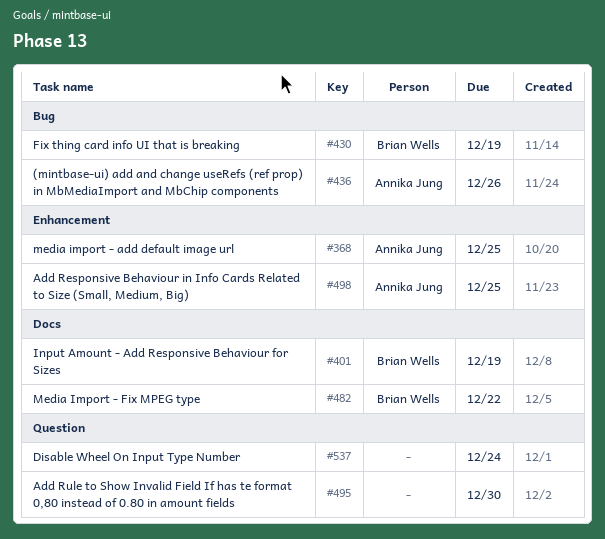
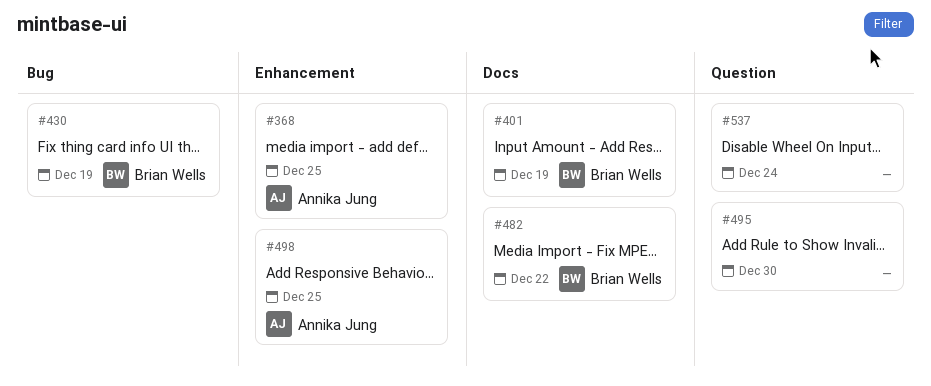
#436: present -> none

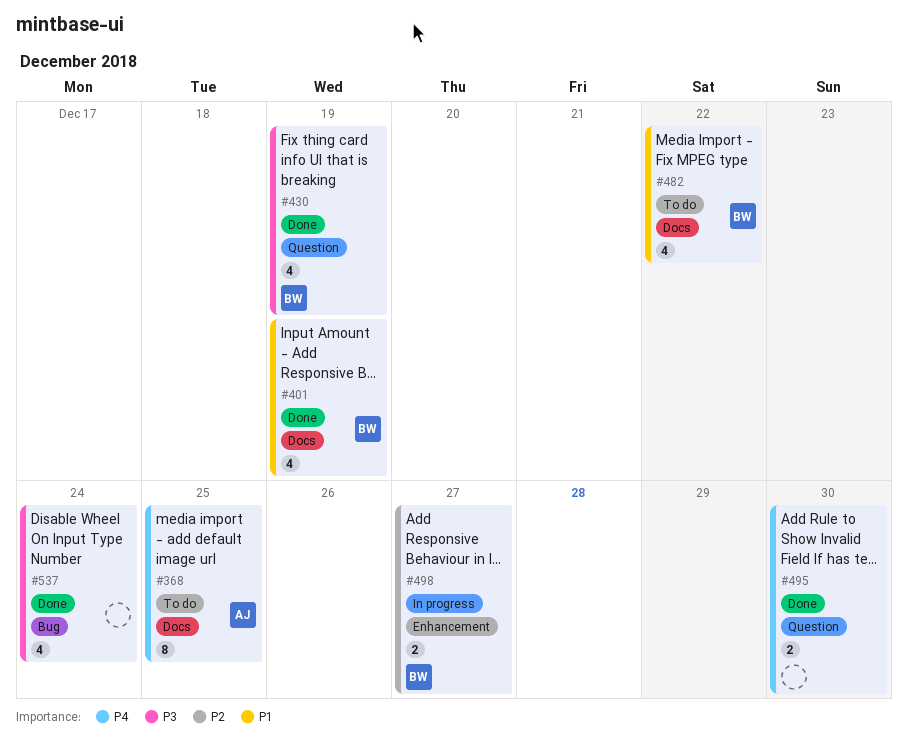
#368, label: Enhancement -> Docs
#430, label: Bug -> Question
#498, owner: Annika Jung -> Brian Wells
#498, due: Dec 25 -> Dec 27
#537, label: Question -> Bug

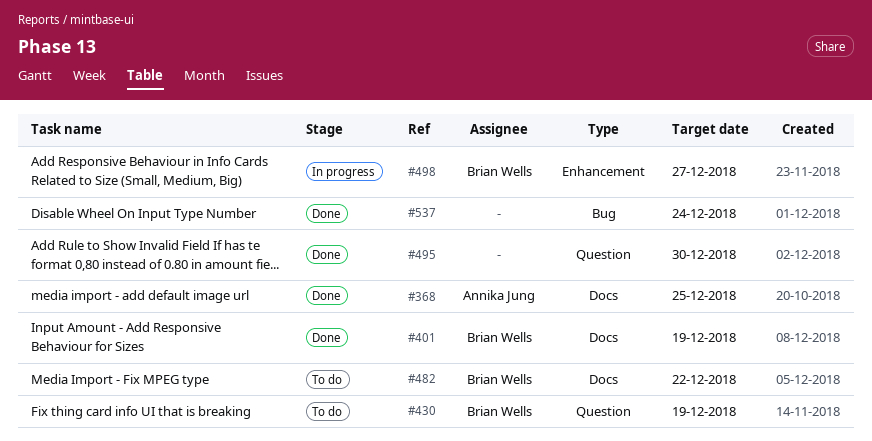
#368, status: To do -> Done
#430, status: Done -> To do

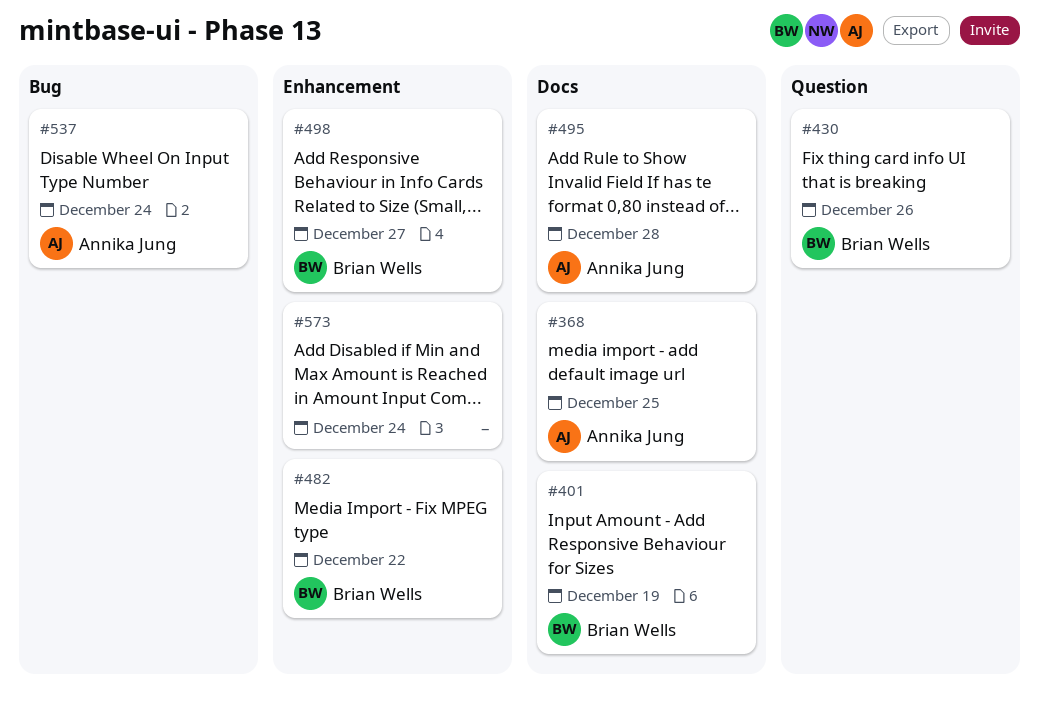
#430, due: Dec 19 -> Dec 26
#482, label: Docs -> Enhancement
#495, owner: none -> Annika Jung
#495, label: Question -> Docs
#495, due: Dec 30 -> Dec 28
#537, owner: none -> Annika Jung
#573: none -> present

